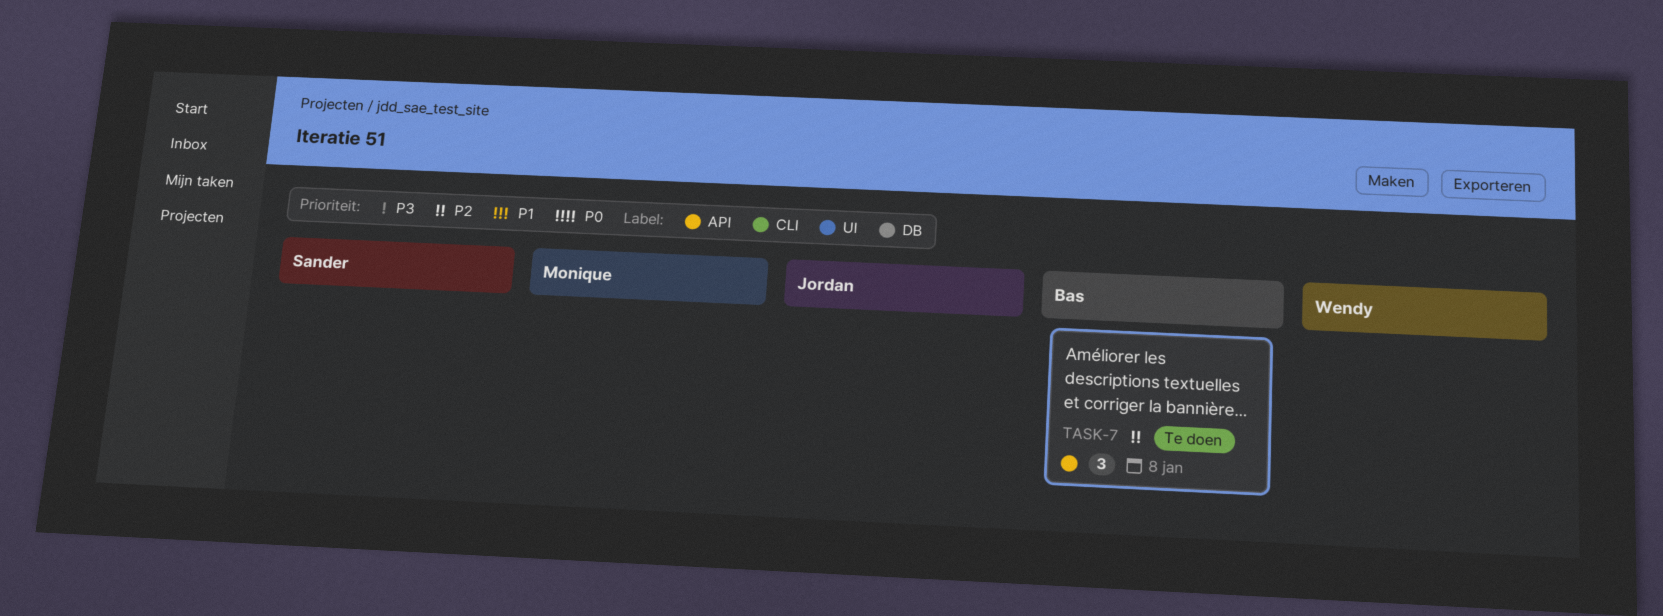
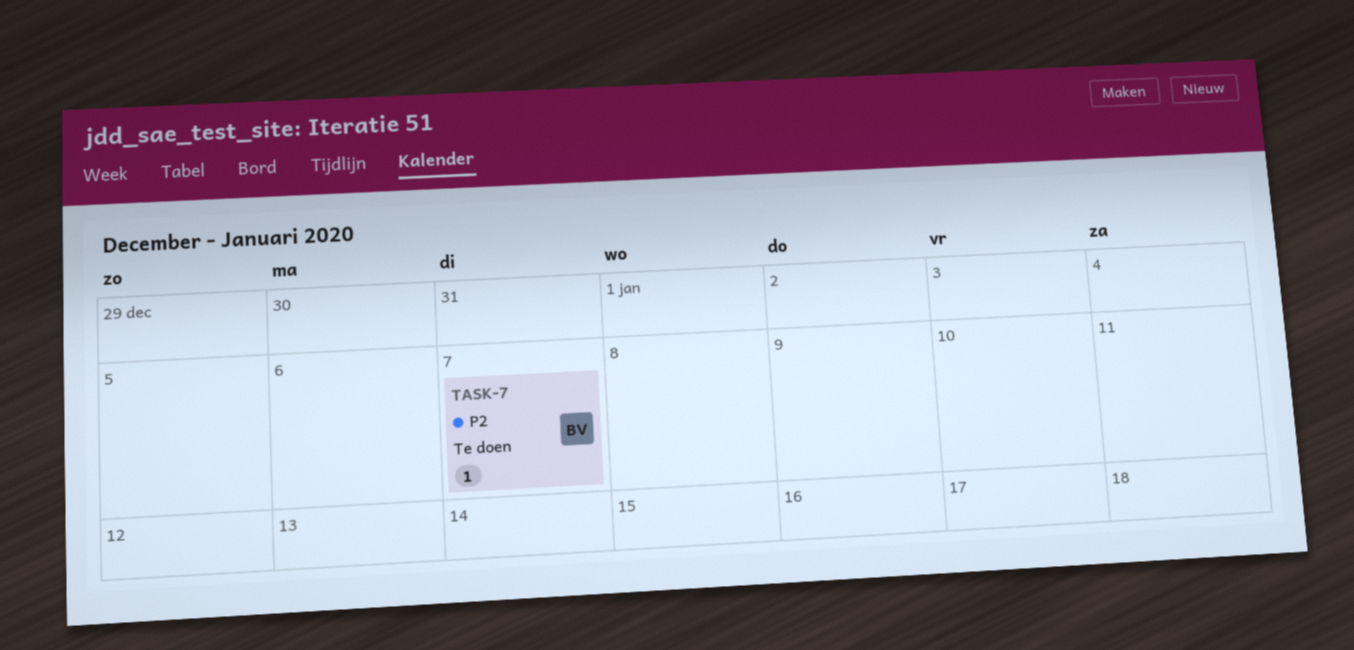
TASK-7, estimate: 3 -> 1
TASK-7, due: Jan 8 -> Jan 7

